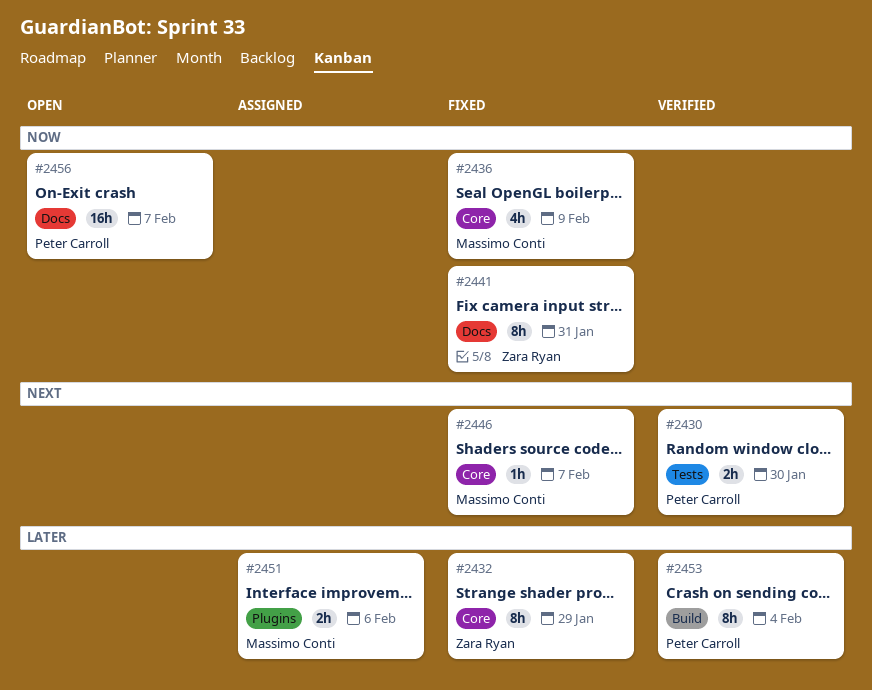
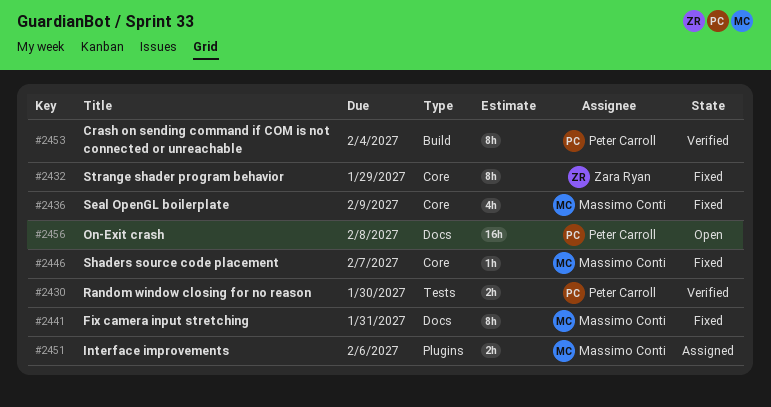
#2441, owner: Zara Ryan -> Massimo Conti
#2456, due: Feb 7 -> Feb 8

